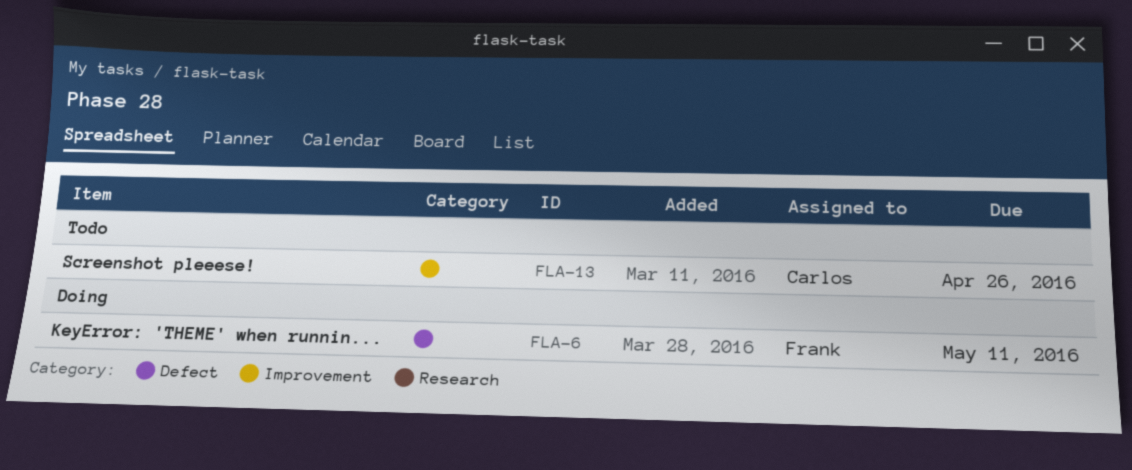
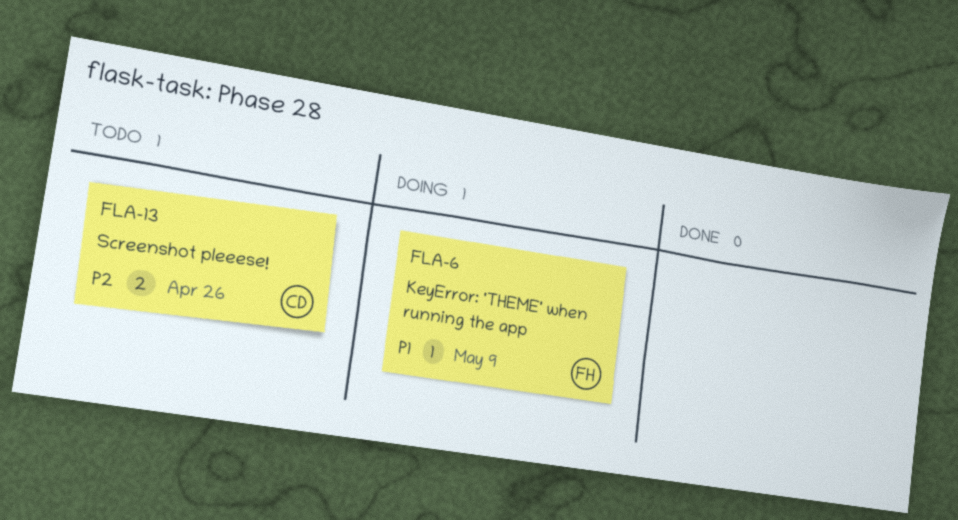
FLA-6, due: May 11 -> May 9

